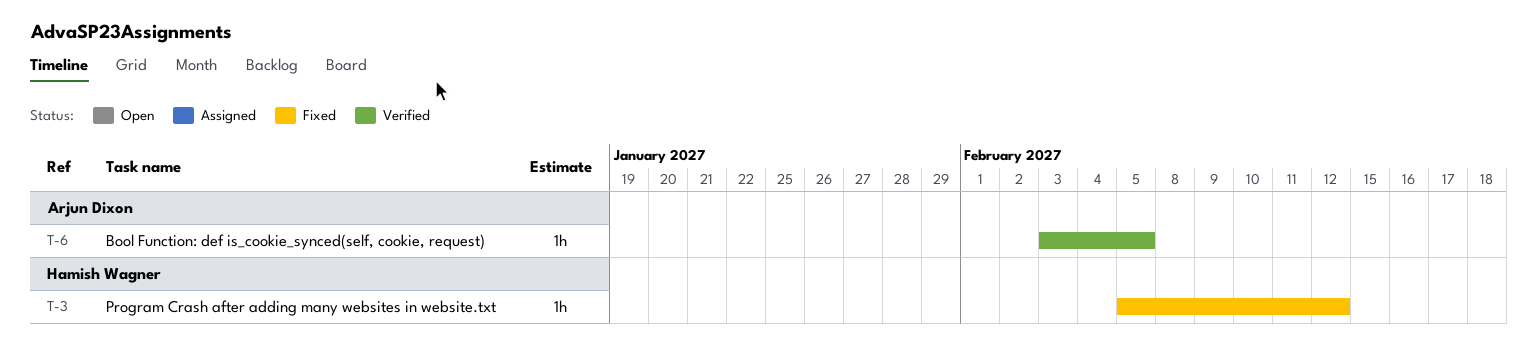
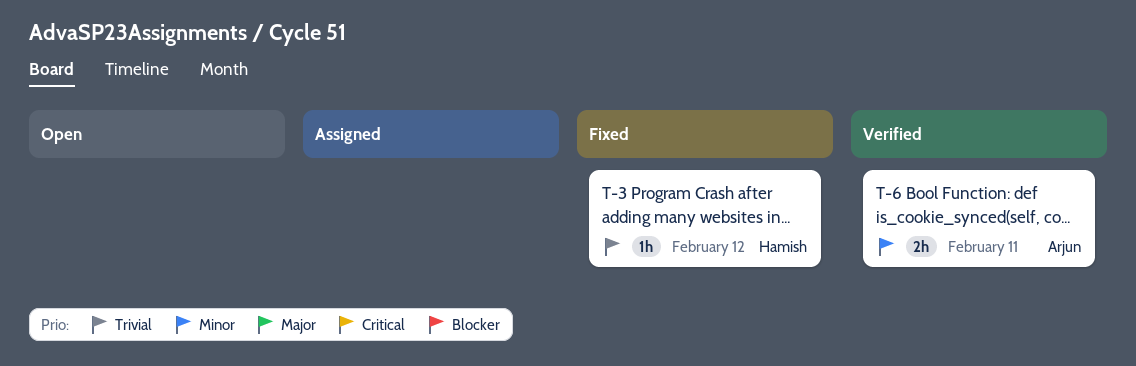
T-6, estimate: 1h -> 2h
T-6, due: Feb 5 -> Feb 11

